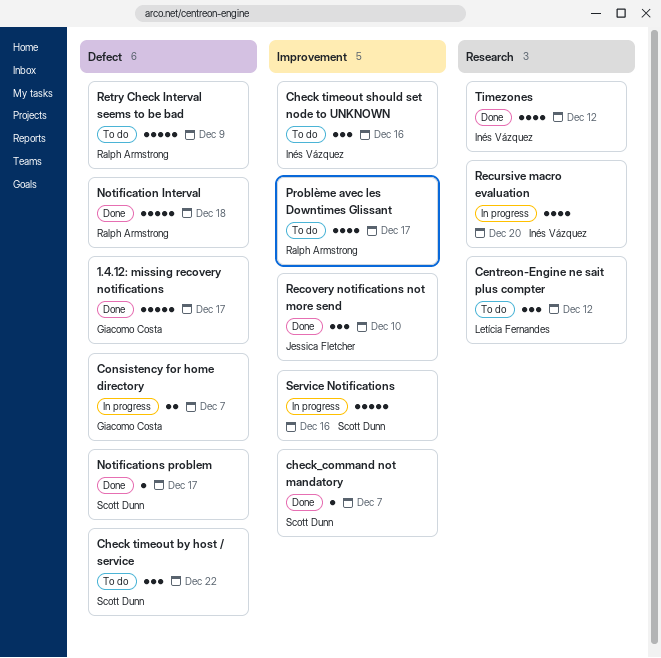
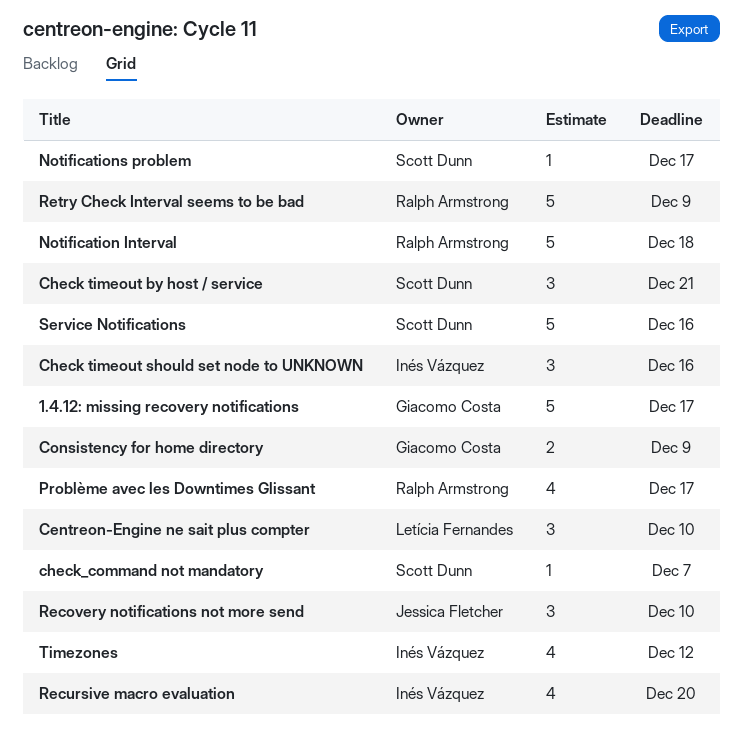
Centreon-Engine ne sait plus compter, due: Dec 12 -> Dec 10
Check timeout by host / service, due: Dec 22 -> Dec 21
Consistency for home directory, due: Dec 7 -> Dec 9

